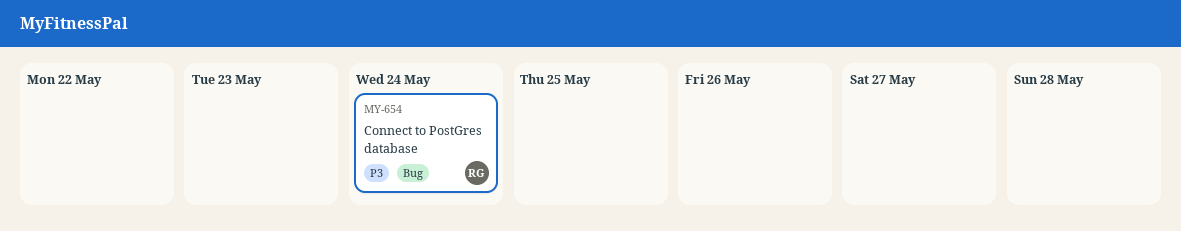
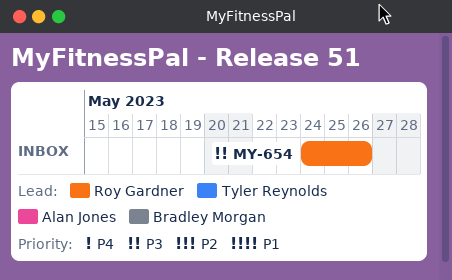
MY-654, due: May 24 -> May 26

